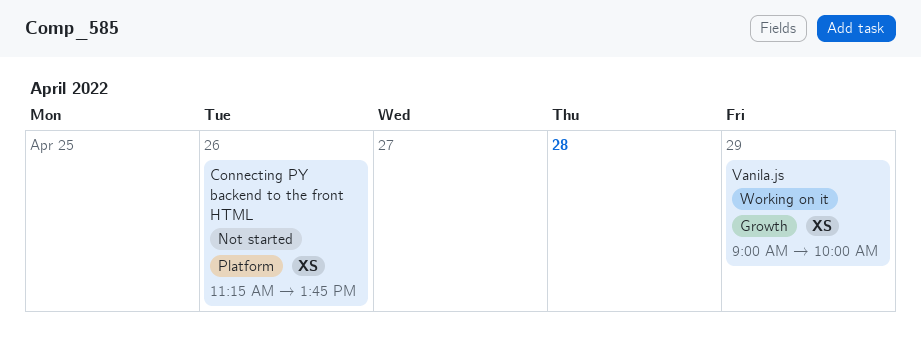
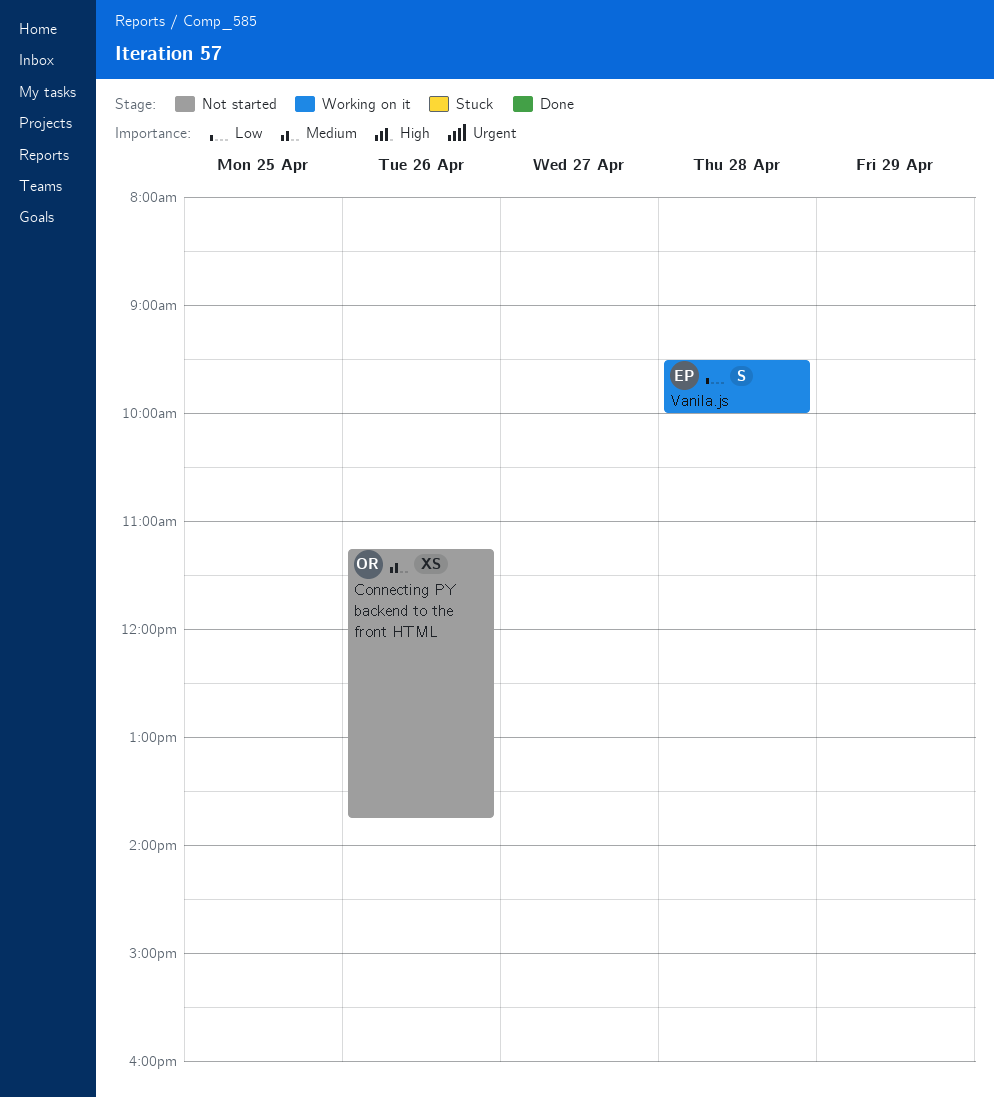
Vanila.js, estimate: XS -> S
Vanila.js, day: Apr 29 -> Apr 28
Vanila.js, begins: 09:00 -> 09:30

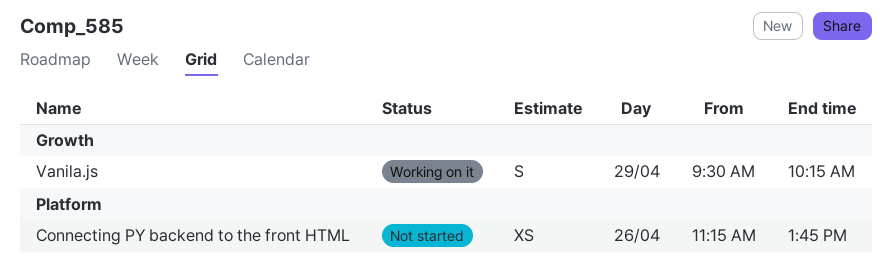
Vanila.js, day: Apr 28 -> Apr 29
Vanila.js, ends: 10:00 -> 10:15

